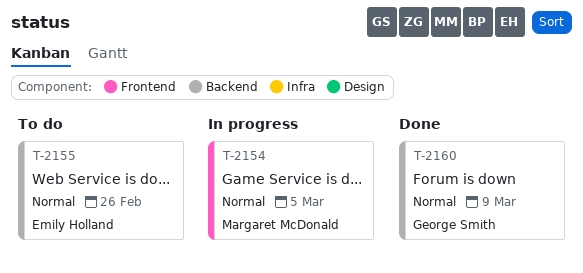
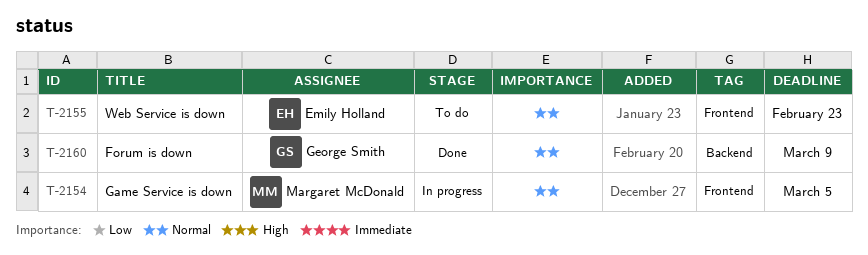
T-2155, label: Backend -> Frontend
T-2155, due: Feb 26 -> Feb 23

